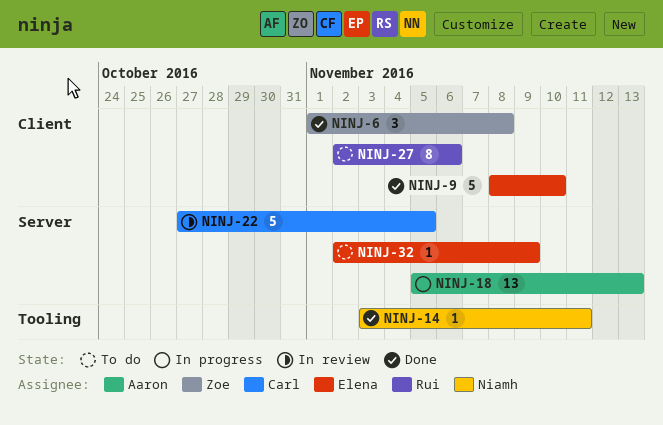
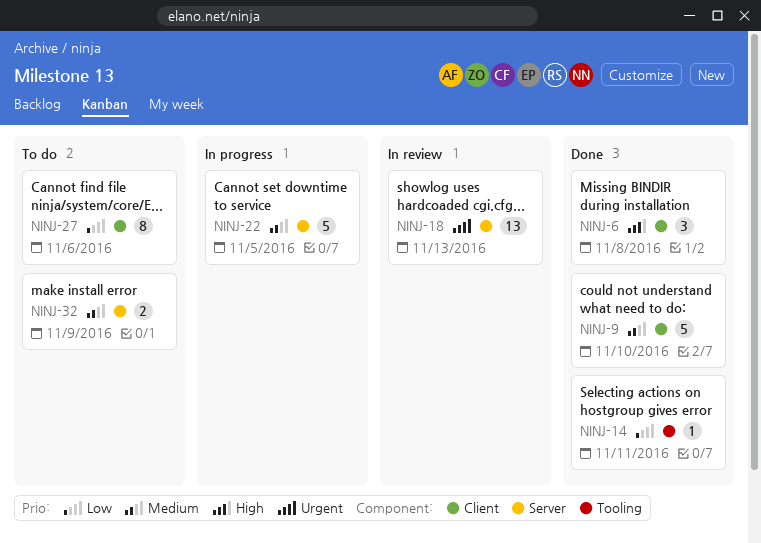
NINJ-18, status: In progress -> In review
NINJ-22, status: In review -> In progress
NINJ-32, estimate: 1 -> 2

